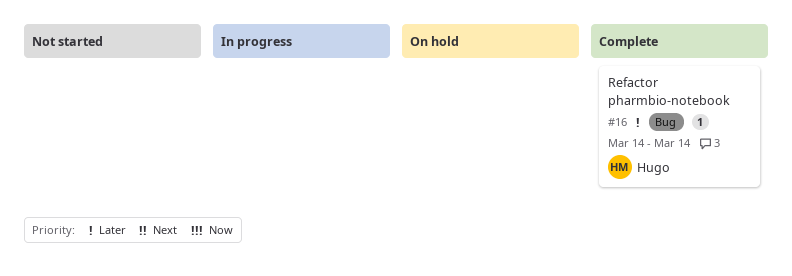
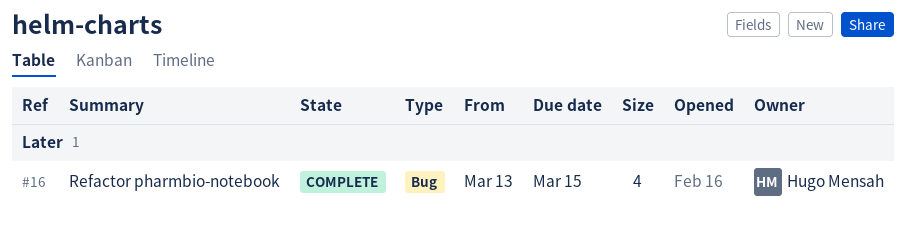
#16, estimate: 1 -> 4
#16, start: Mar 14 -> Mar 13
#16, due: Mar 14 -> Mar 15

